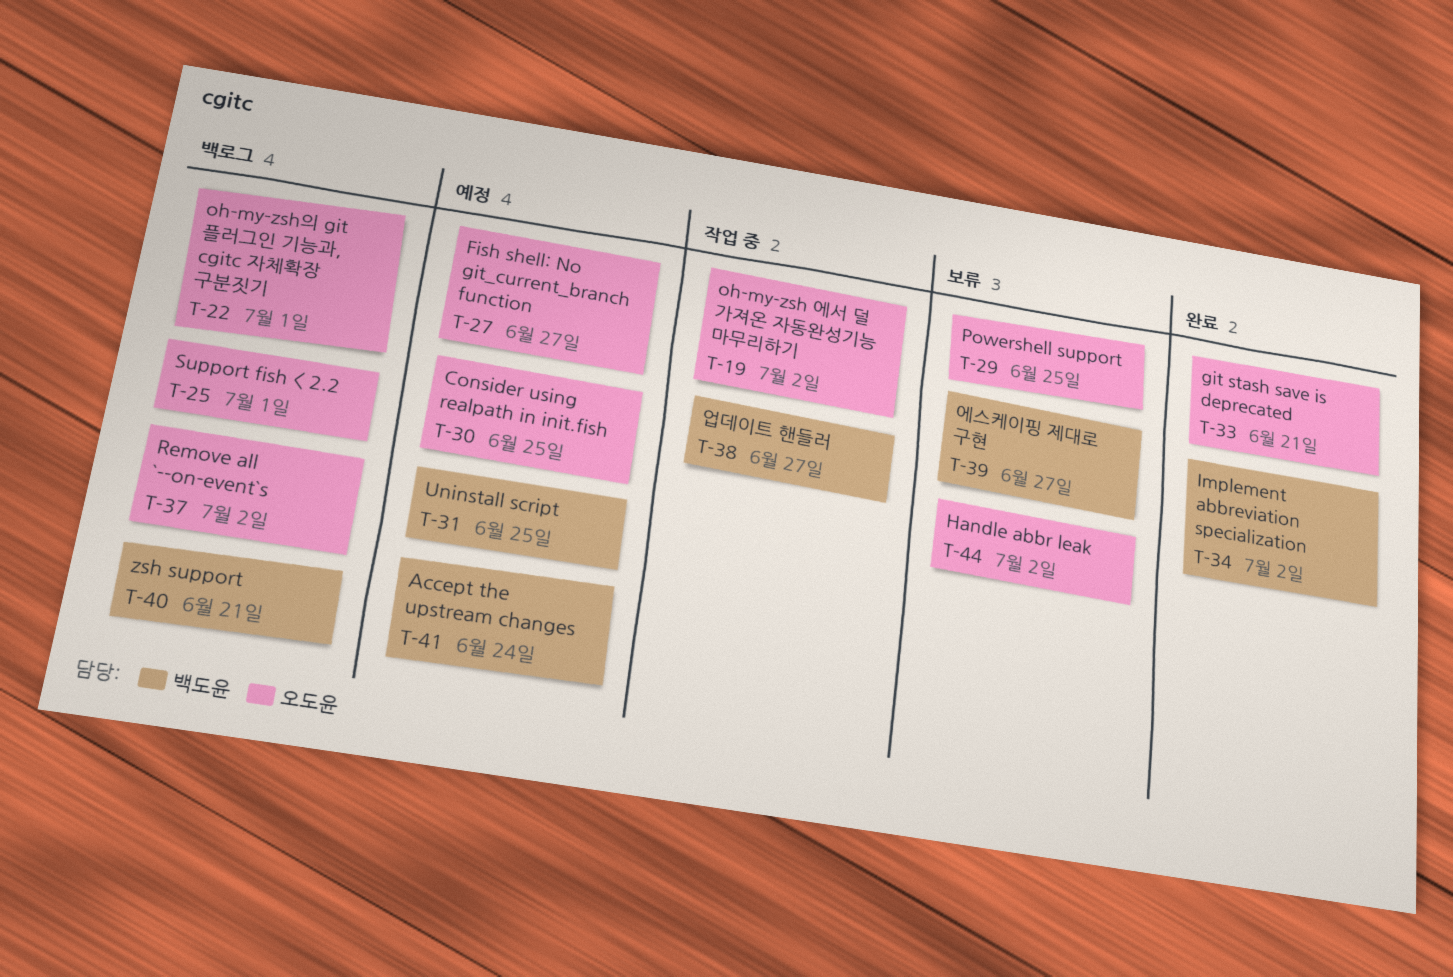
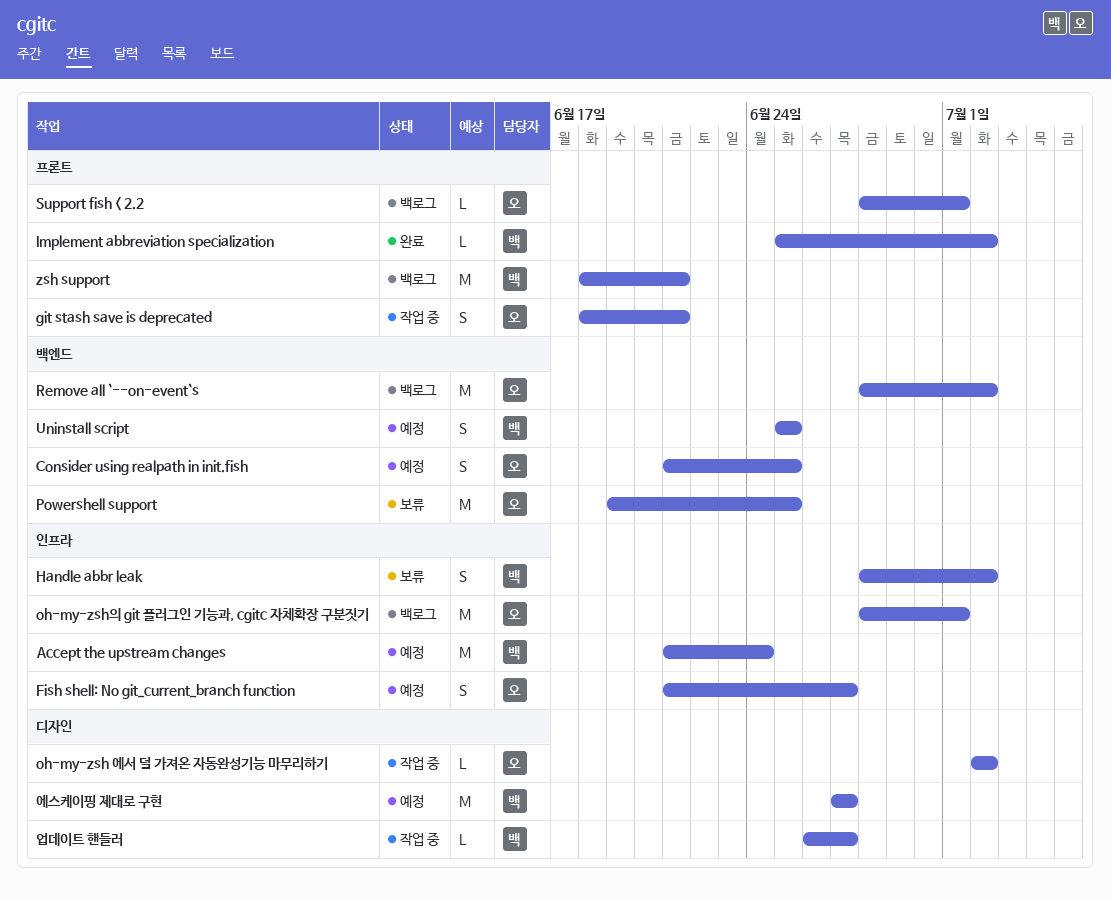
git stash save is deprecated, status: 완료 -> 작업 중
Handle abbr leak, owner: 오도윤 -> 백도윤
에스케이핑 제대로 구현, status: 보류 -> 예정

